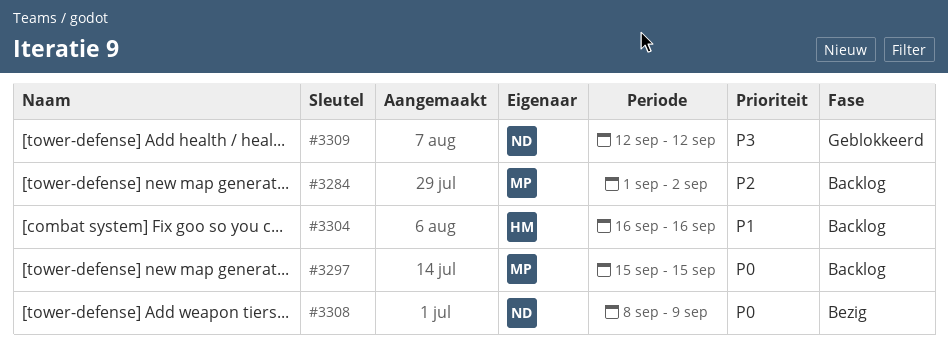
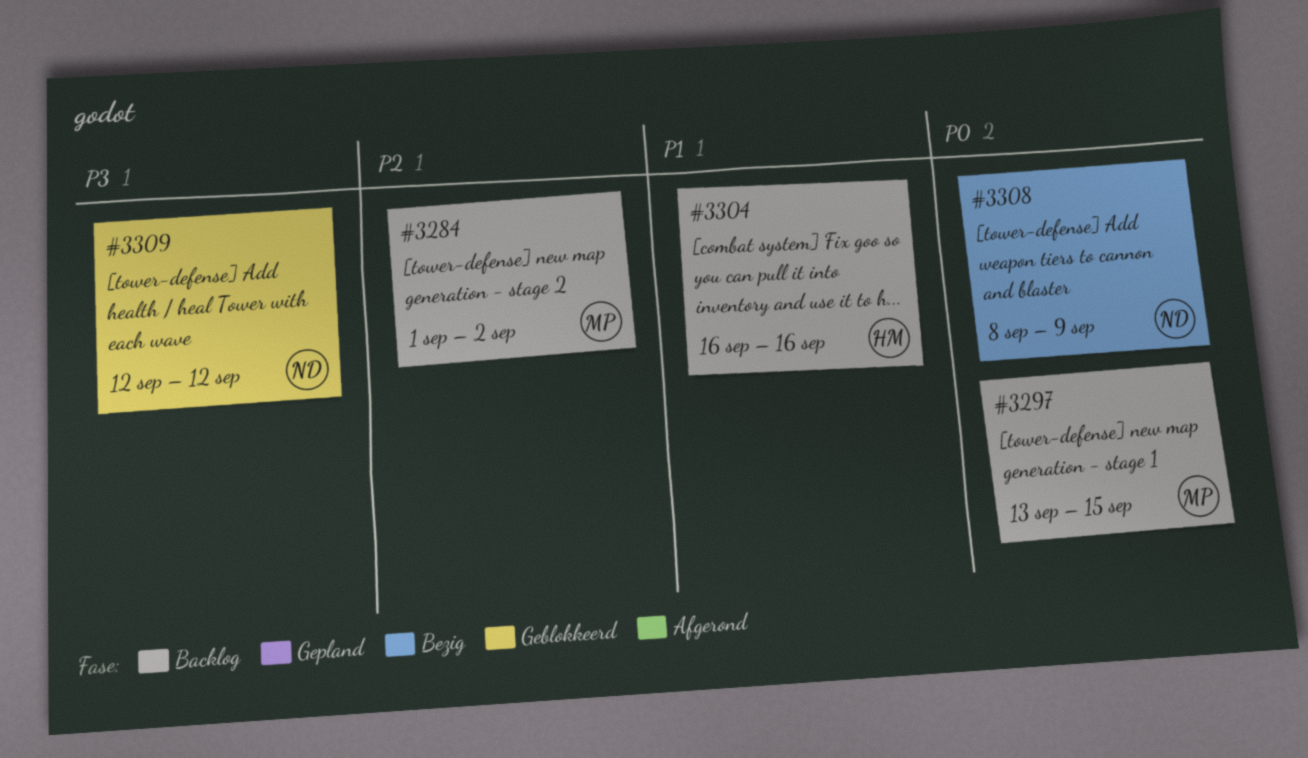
#3297, start: Sep 15 -> Sep 13

